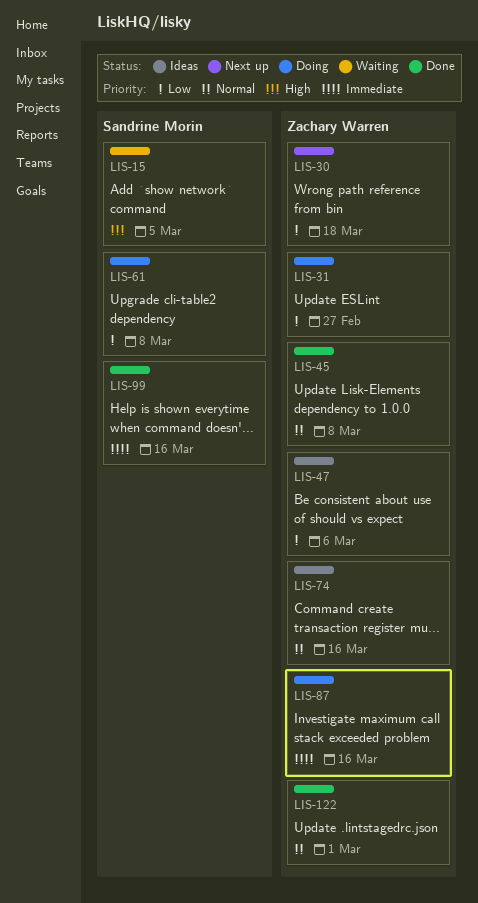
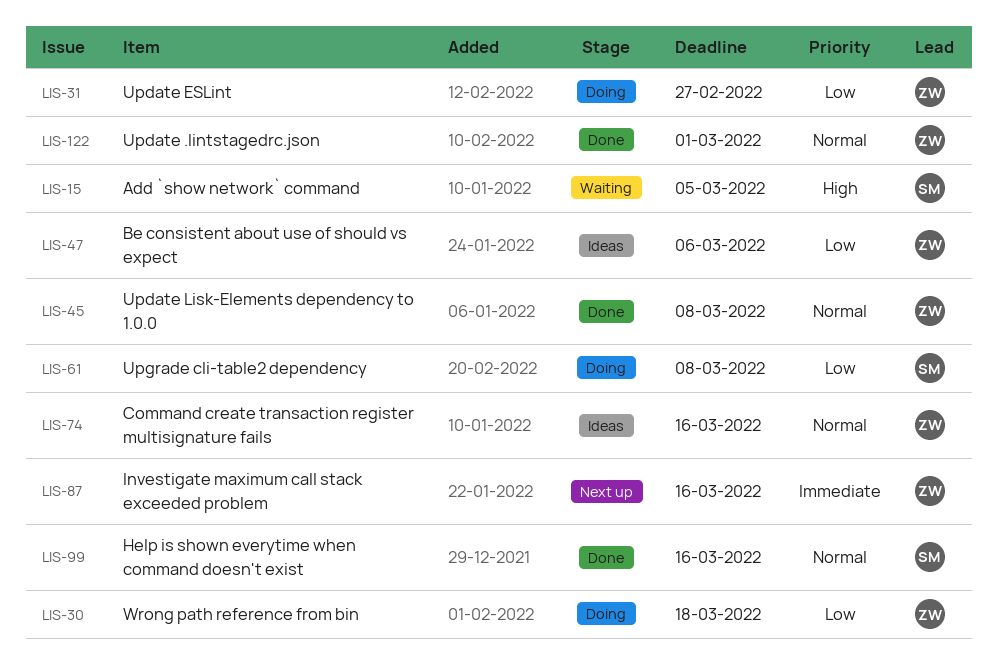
LIS-30, status: Next up -> Doing
LIS-87, status: Doing -> Next up
LIS-99, priority: Immediate -> Normal

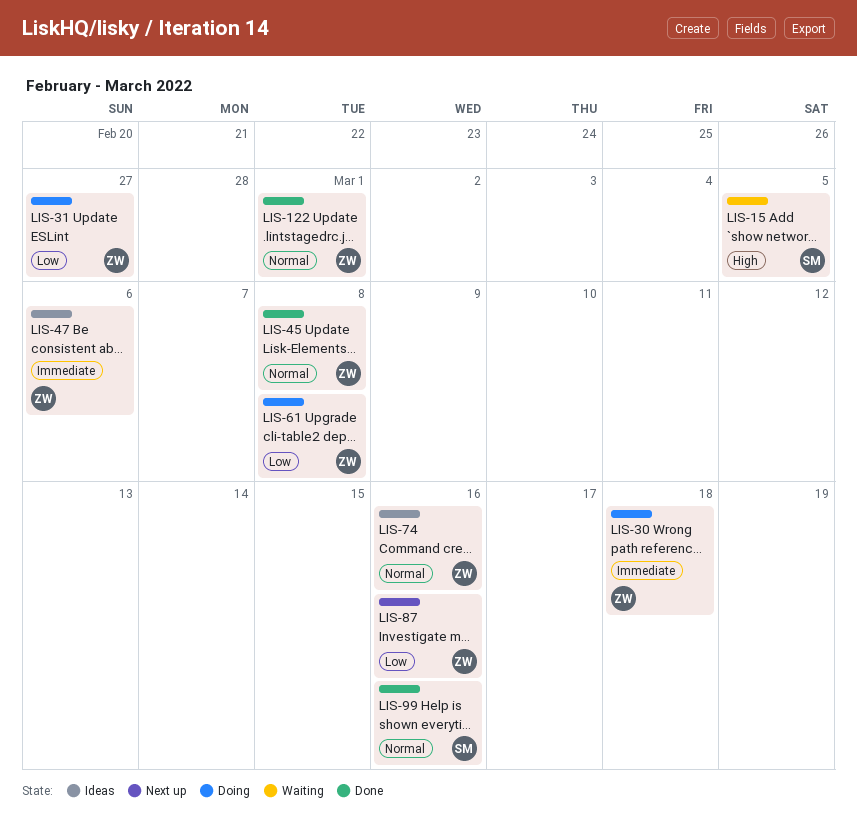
LIS-30, priority: Low -> Immediate
LIS-47, priority: Low -> Immediate
LIS-61, owner: SM -> ZW
LIS-87, priority: Immediate -> Low

